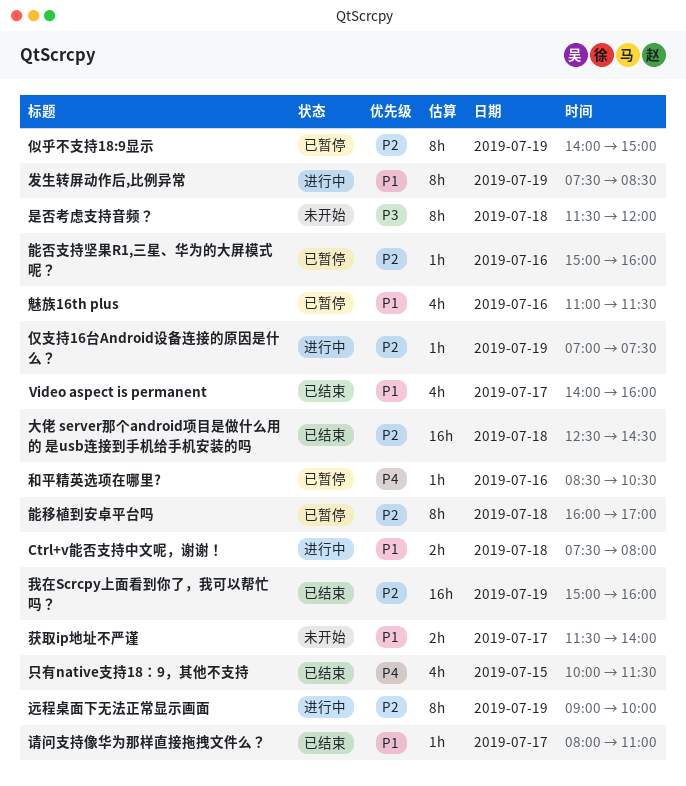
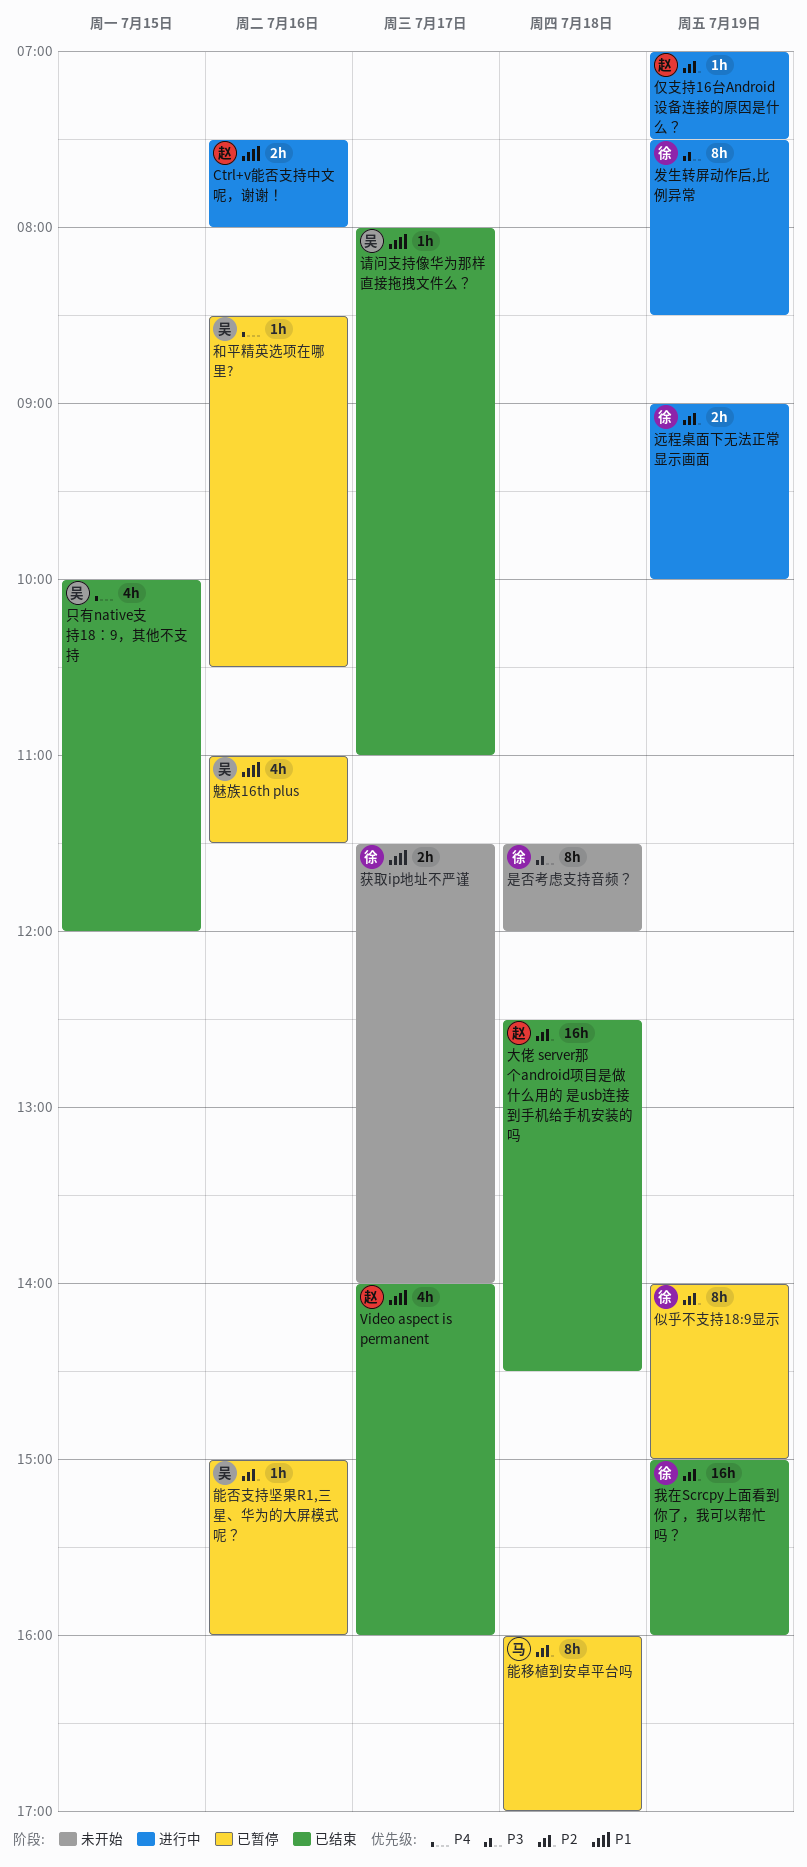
Ctrl+v能否支持中文呢，谢谢！, day: Jul 18 -> Jul 16
发生转屏动作后,比例异常, priority: P1 -> P3
只有native支持18：9，其他不支持, ends: 11:30 -> 12:00
远程桌面下无法正常显示画面, estimate: 8h -> 2h

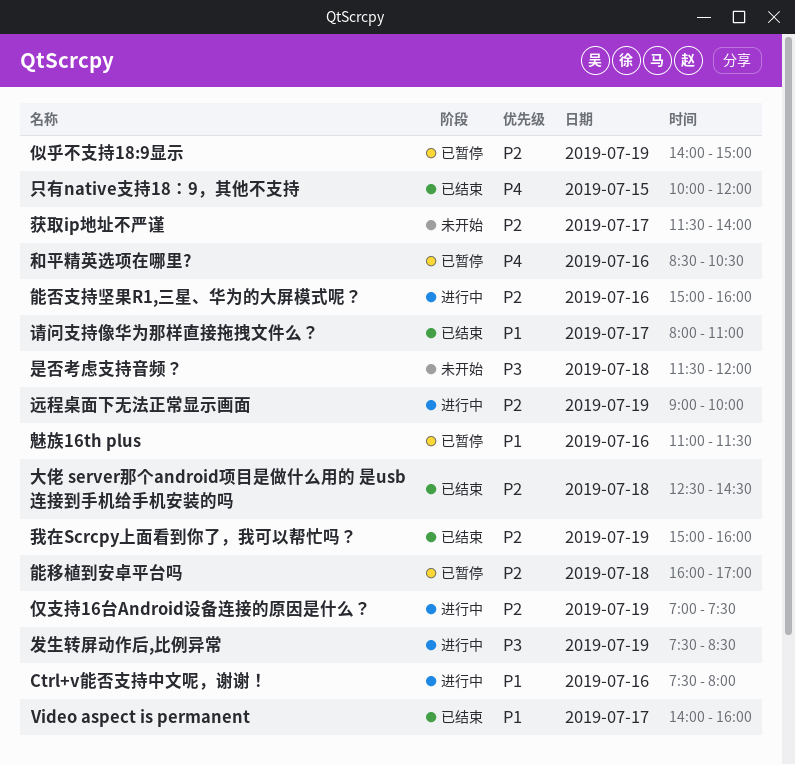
能否支持坚果R1,三星、华为的大屏模式呢？, status: 已暂停 -> 进行中
获取ip地址不严谨, priority: P1 -> P2

